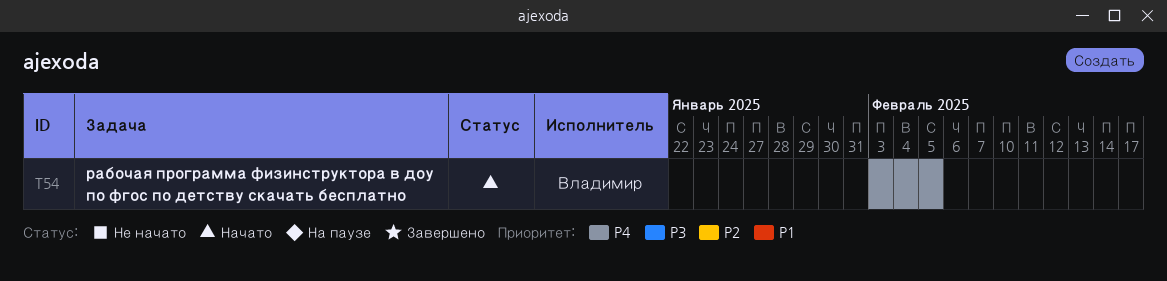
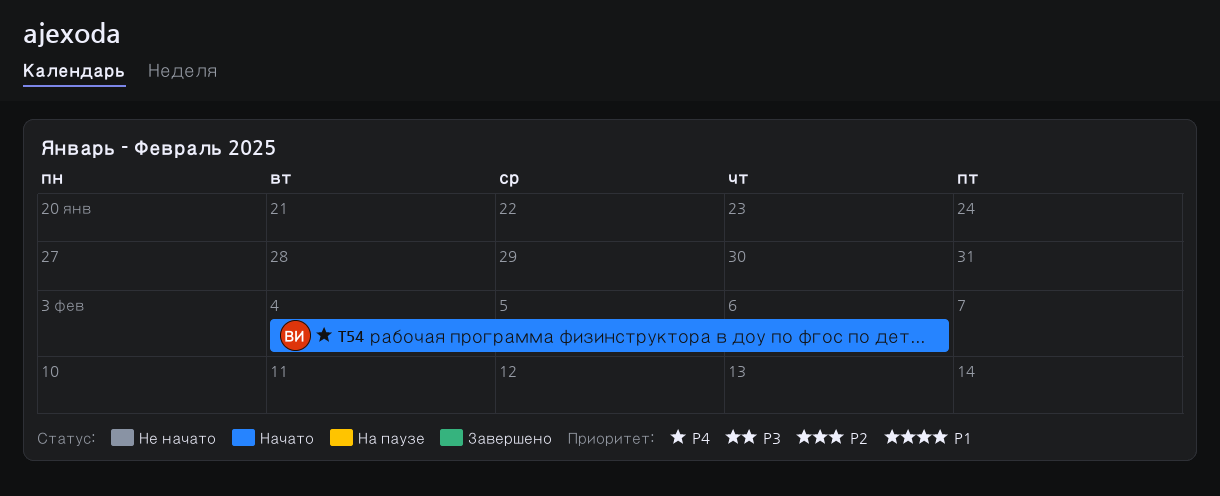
T54, start: Feb 3 -> Feb 4
T54, due: Feb 5 -> Feb 6

